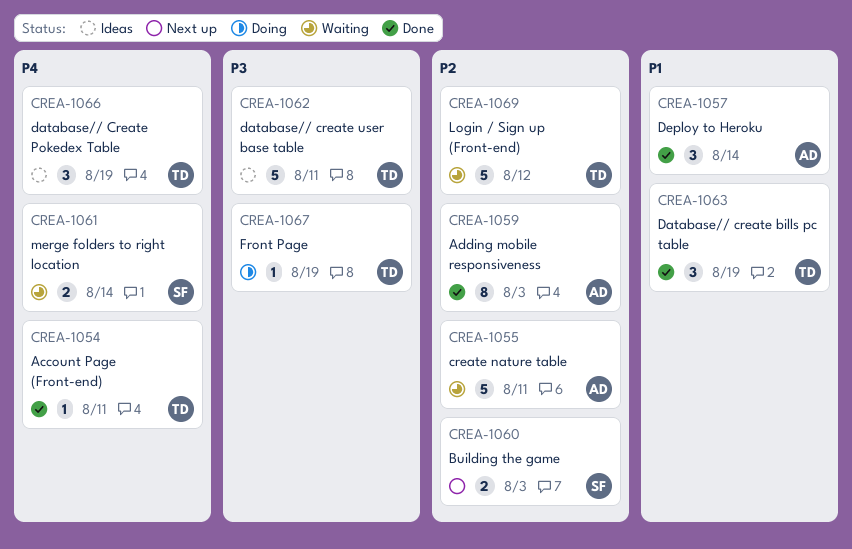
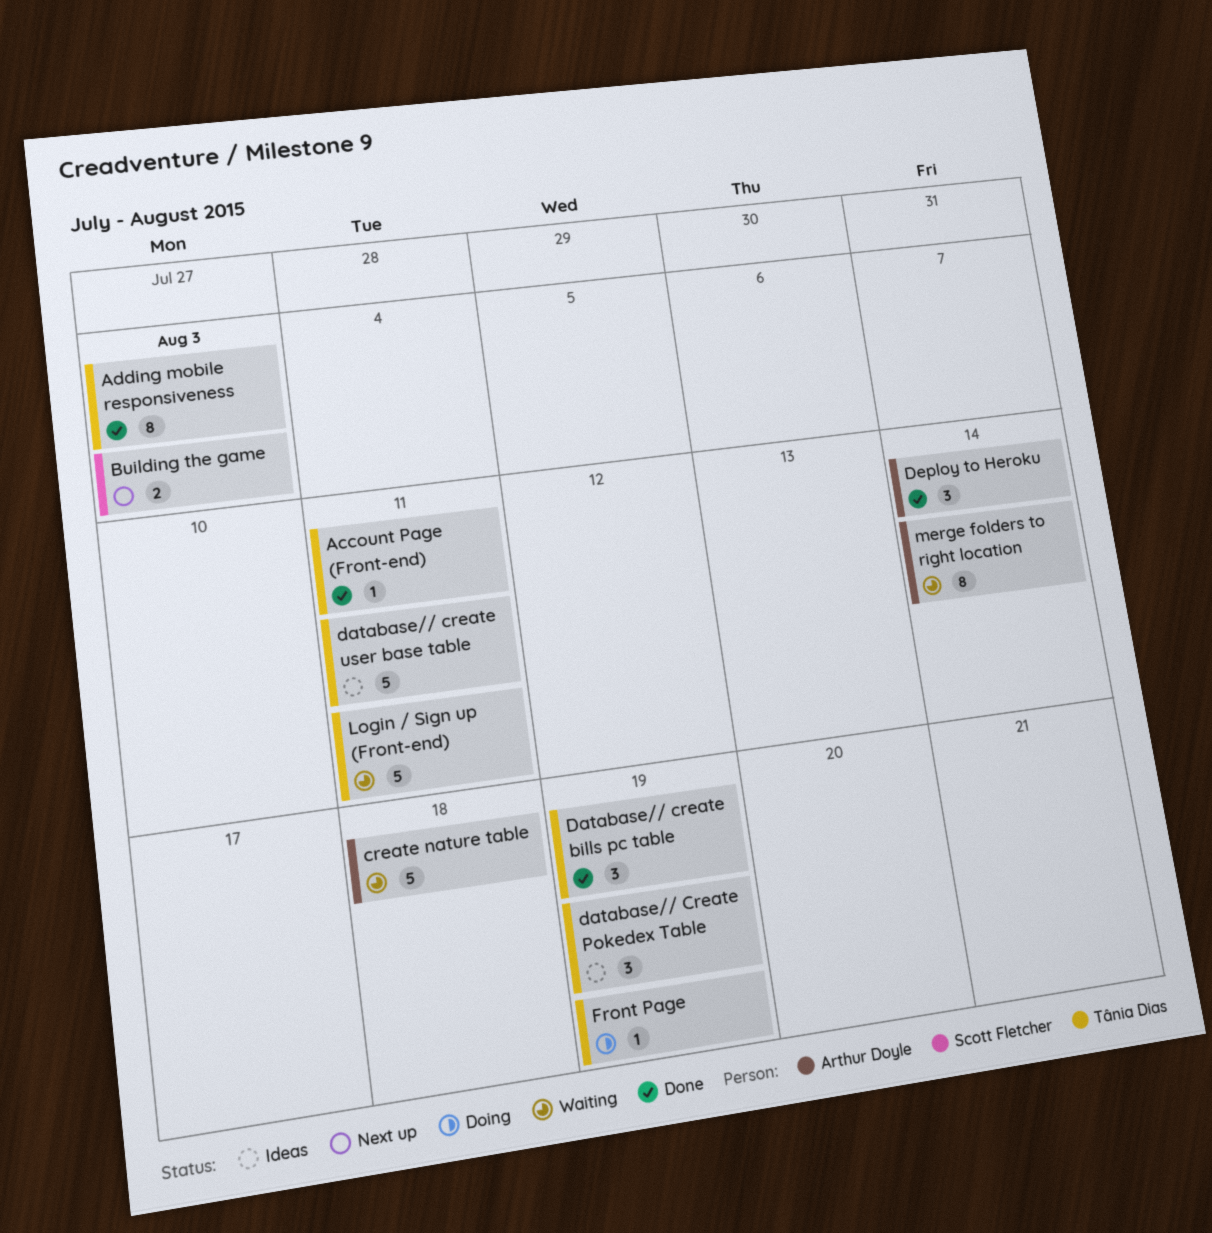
Adding mobile responsiveness, owner: Arthur Doyle -> Tânia Dias
create nature table, due: Aug 11 -> Aug 18
Login / Sign up (Front-end), due: Aug 12 -> Aug 11
merge folders to right location, owner: Scott Fletcher -> Arthur Doyle
merge folders to right location, estimate: 2 -> 8

